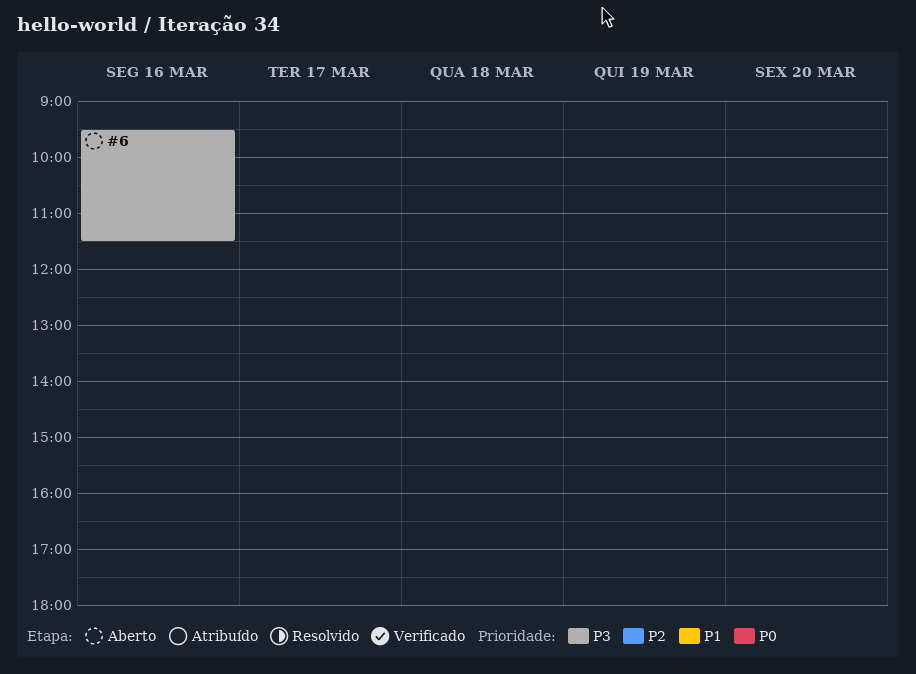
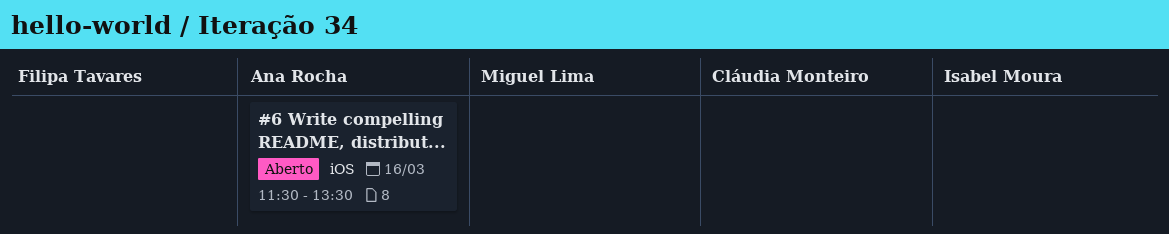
#6, begins: 09:30 -> 11:30
#6, ends: 11:30 -> 13:30

